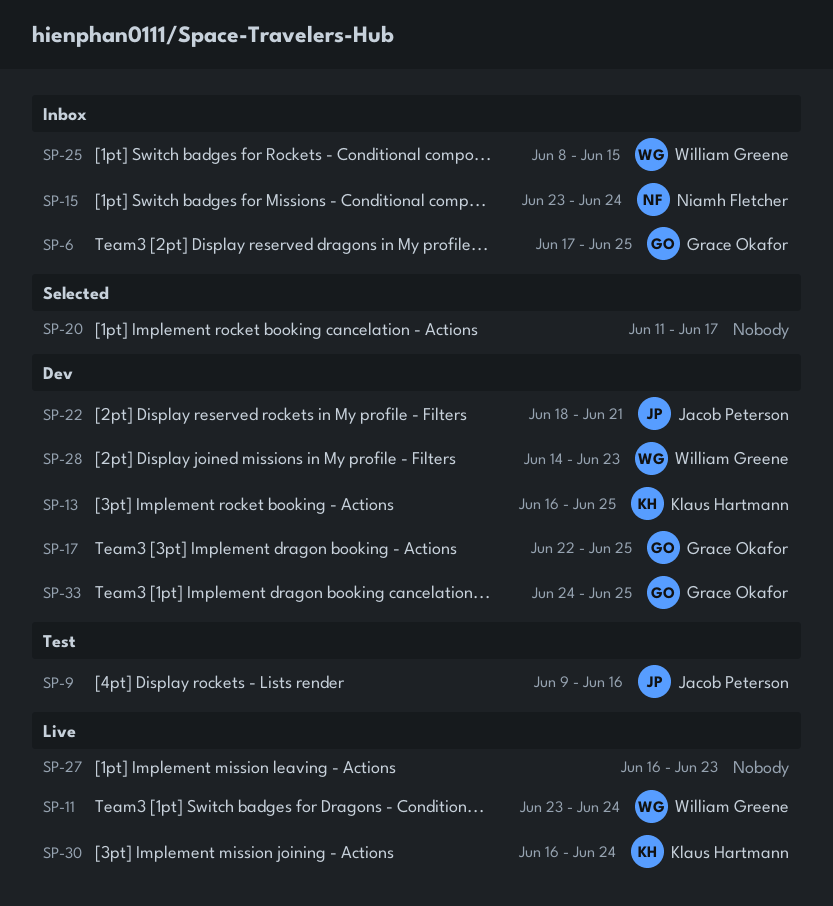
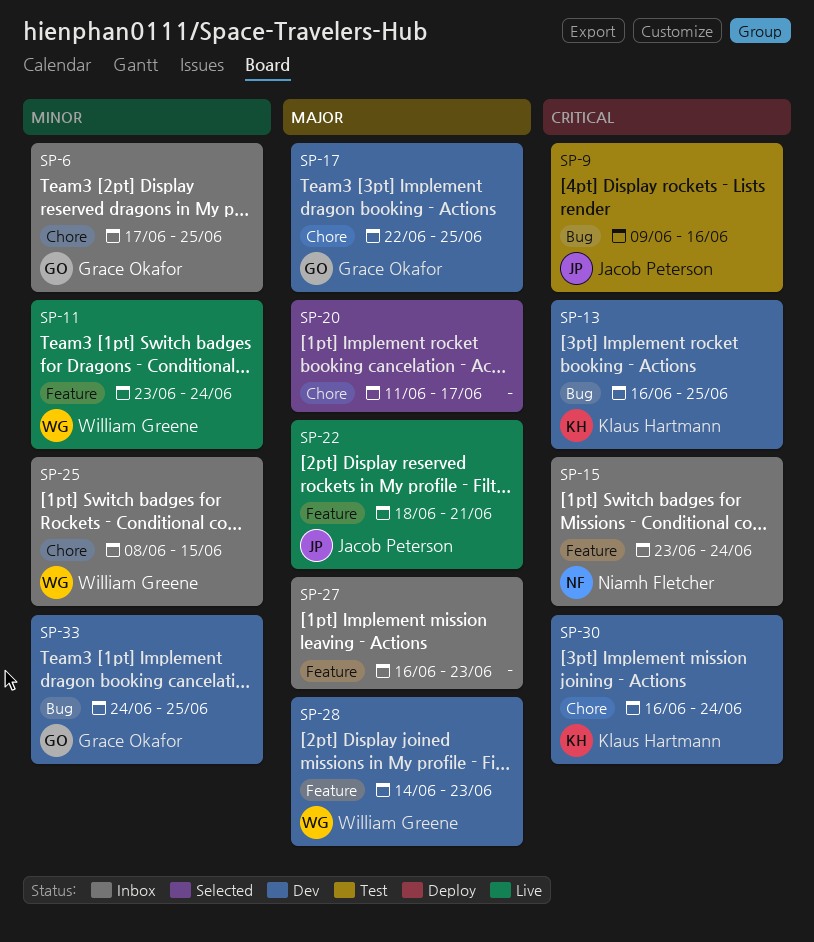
SP-22, status: Dev -> Live
SP-27, status: Live -> Inbox
SP-30, status: Live -> Dev

